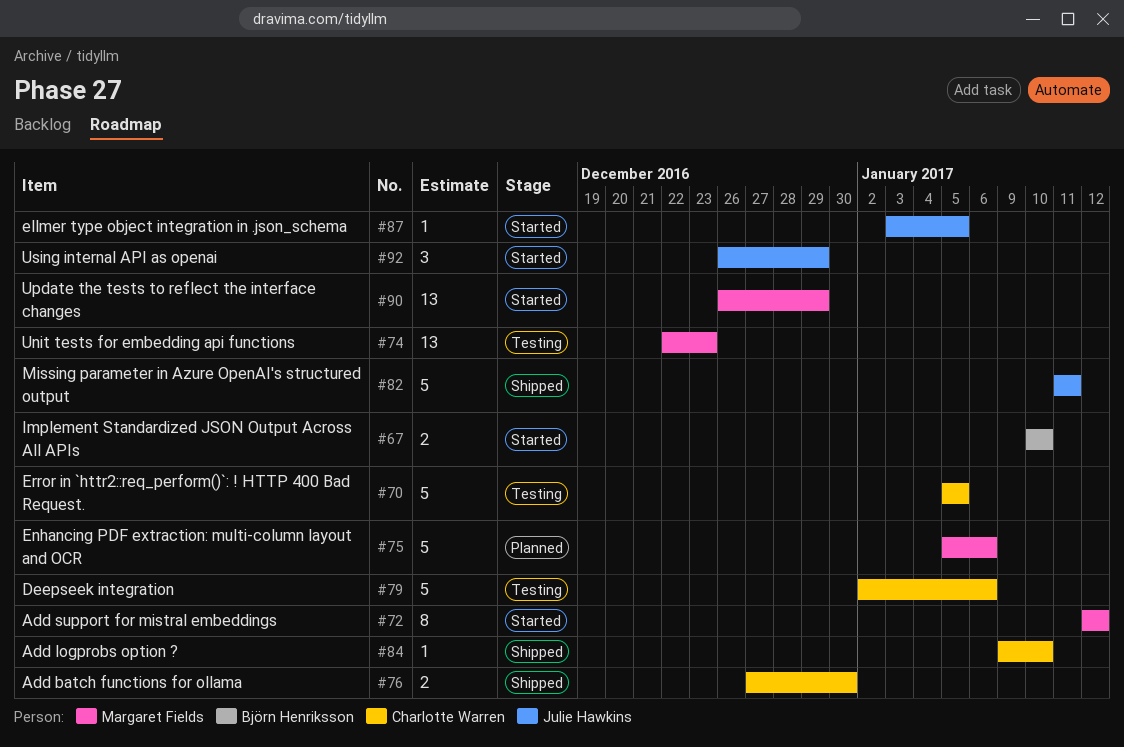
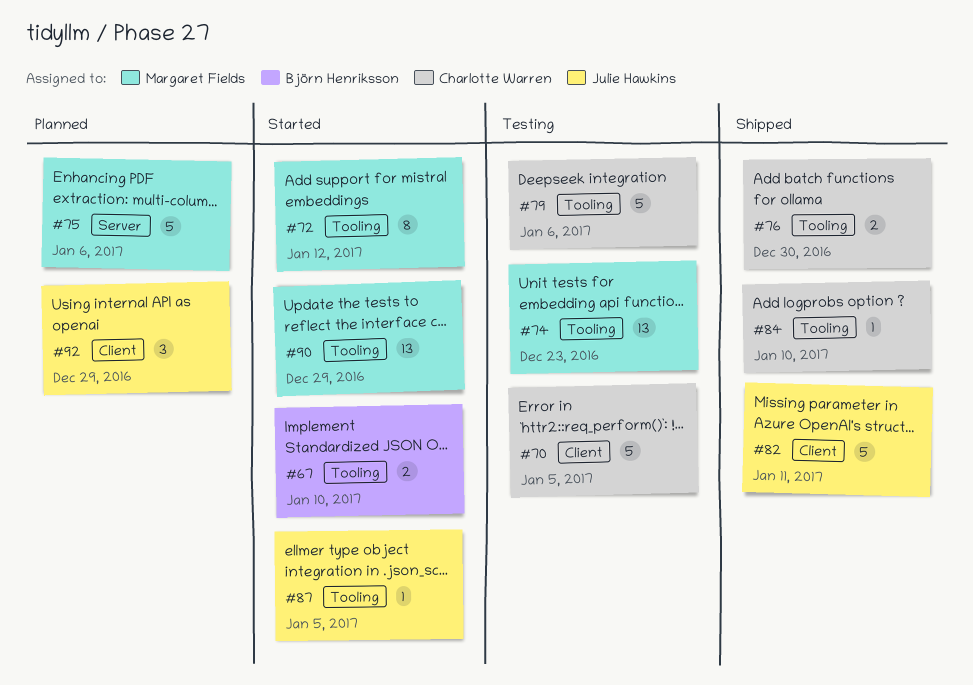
#92, status: Started -> Planned

